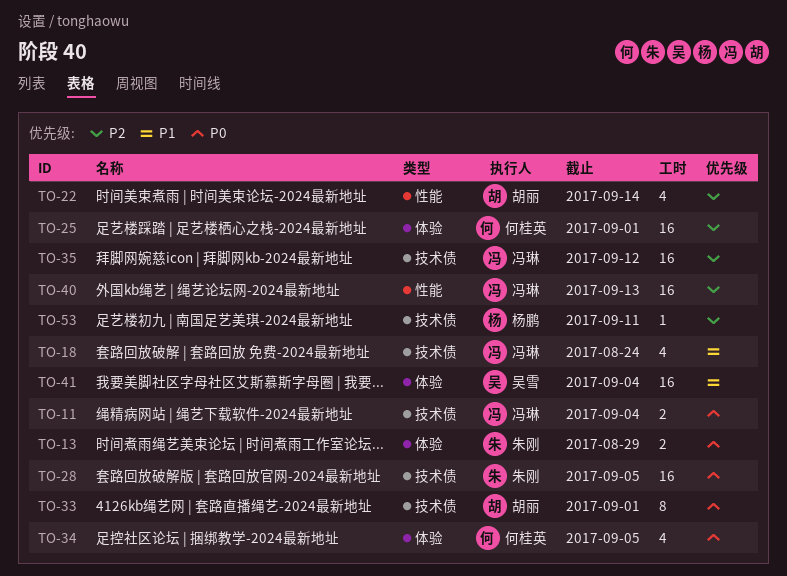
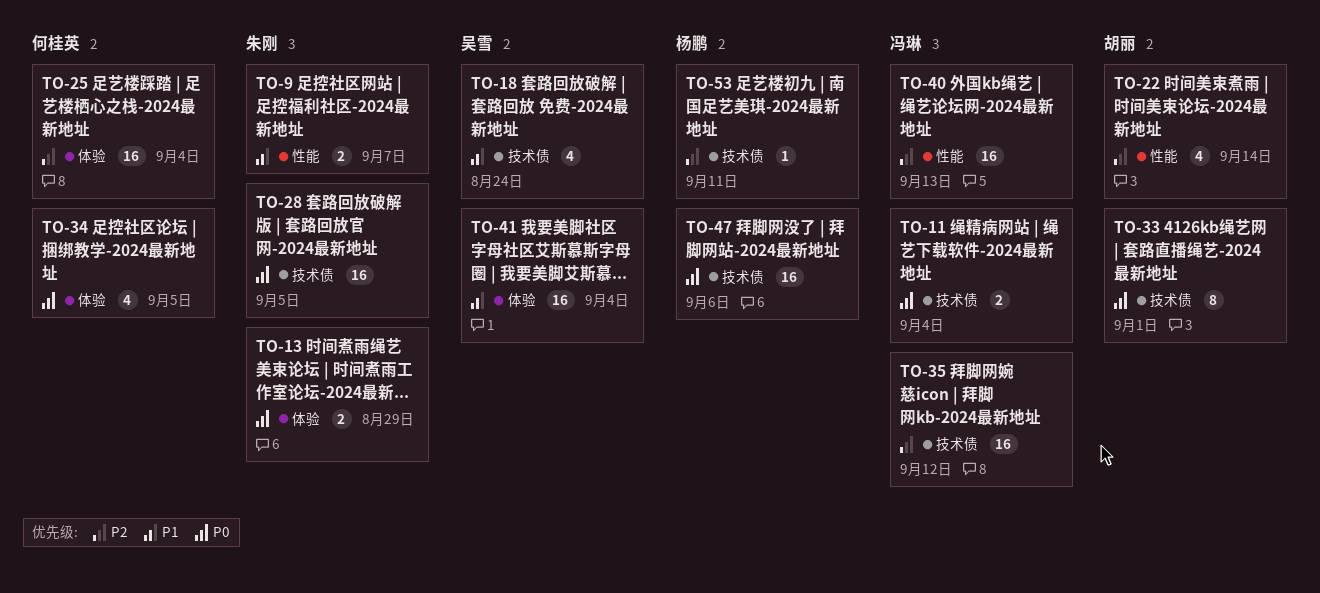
TO-9: none -> present
TO-18, owner: 冯琳 -> 吴雪
TO-25, due: Sep 1 -> Sep 4
TO-47: none -> present

